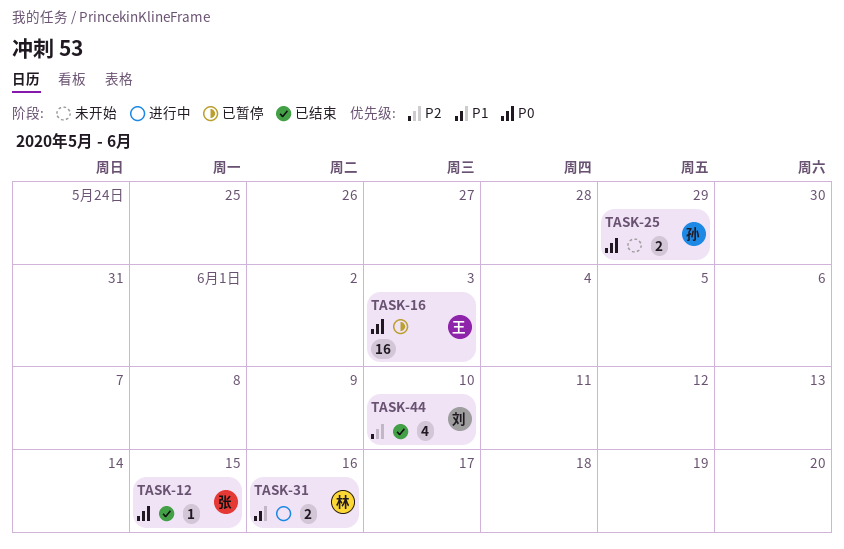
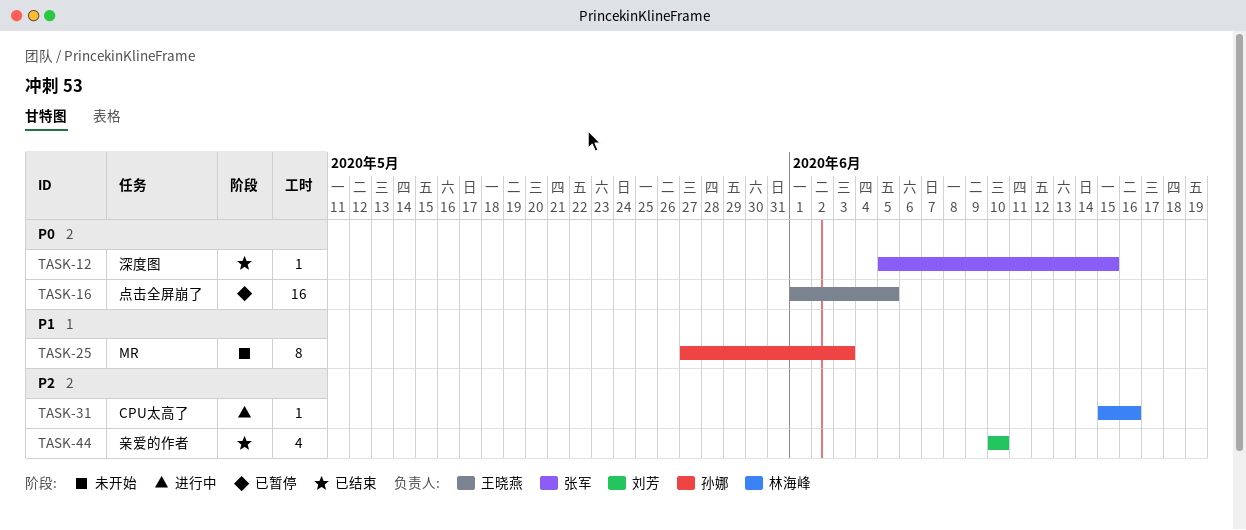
TASK-16, due: Jun 3 -> Jun 5
TASK-25, priority: P0 -> P1
TASK-25, estimate: 2 -> 8
TASK-25, due: May 29 -> Jun 3
TASK-31, priority: P1 -> P2
TASK-31, estimate: 2 -> 1

